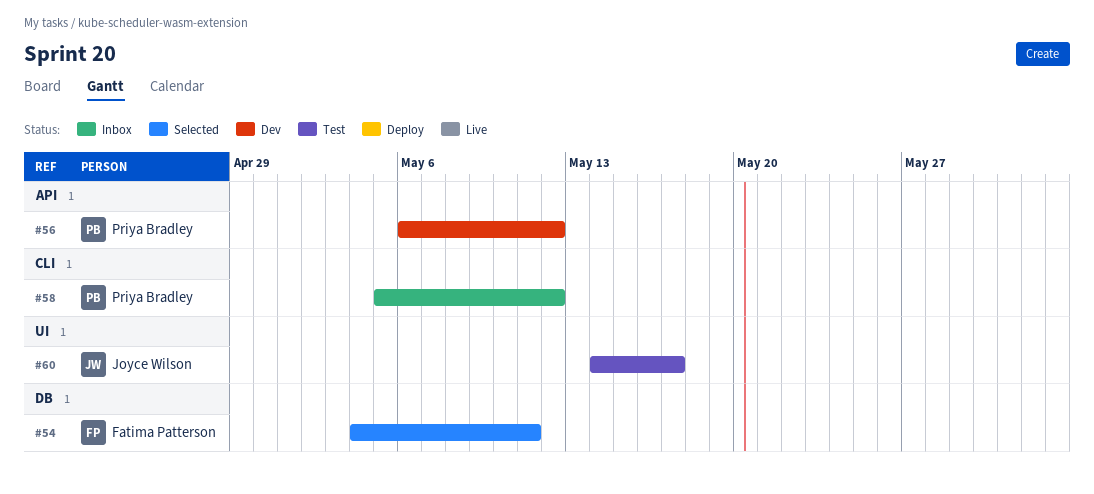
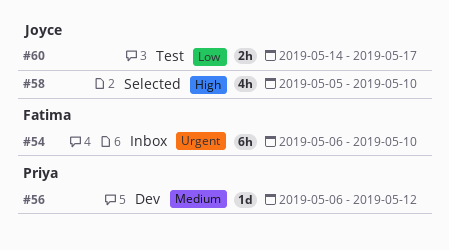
#54, status: Selected -> Inbox
#54, start: May 4 -> May 6
#54, due: May 11 -> May 10
#58, status: Inbox -> Selected
#58, owner: Priya Bradley -> Joyce Wilson
#58, due: May 12 -> May 10

